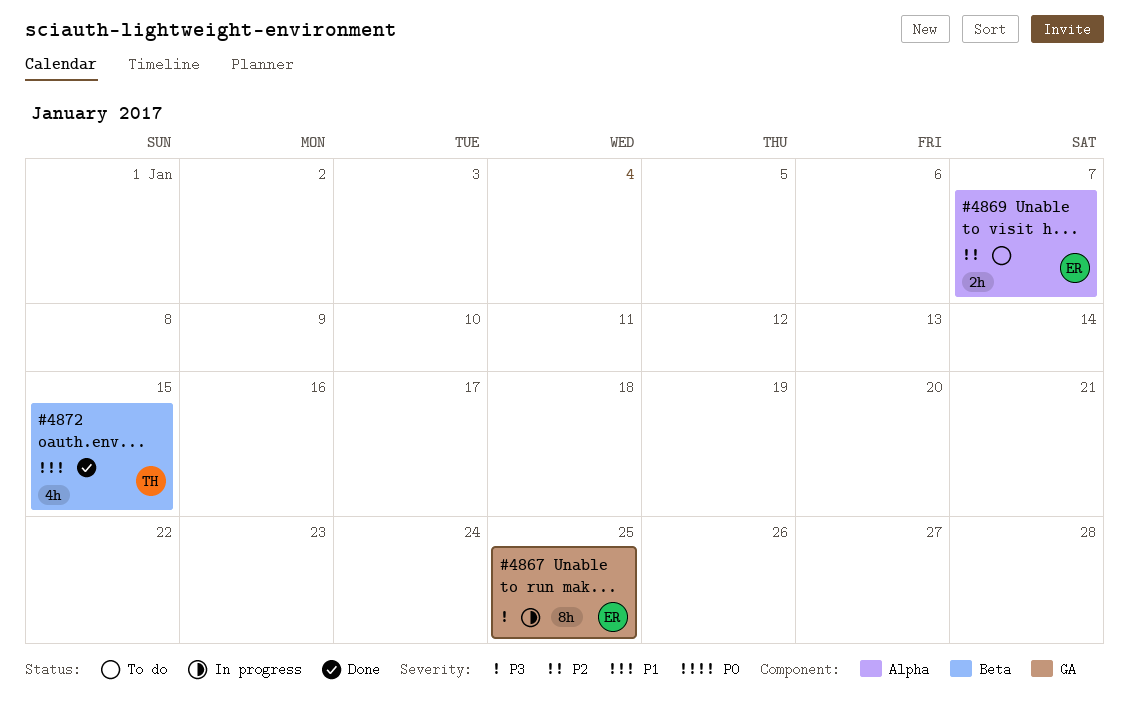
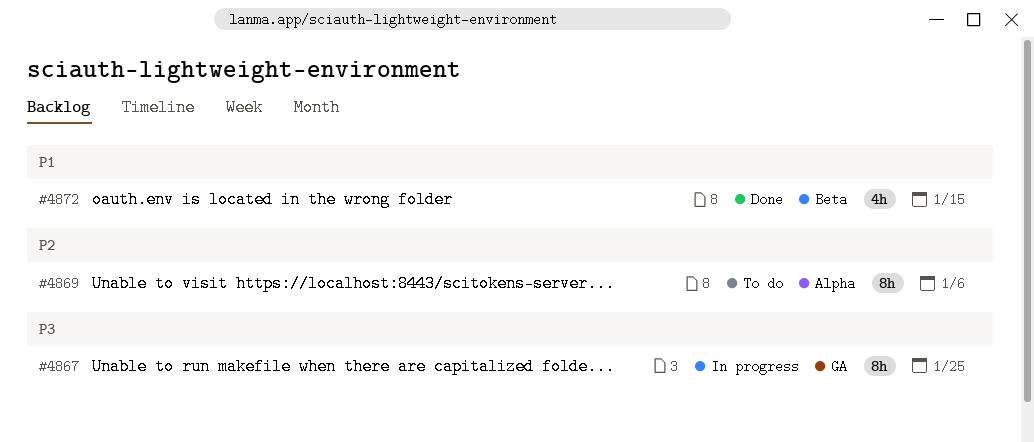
#4869, estimate: 2h -> 8h
#4869, due: Jan 7 -> Jan 6

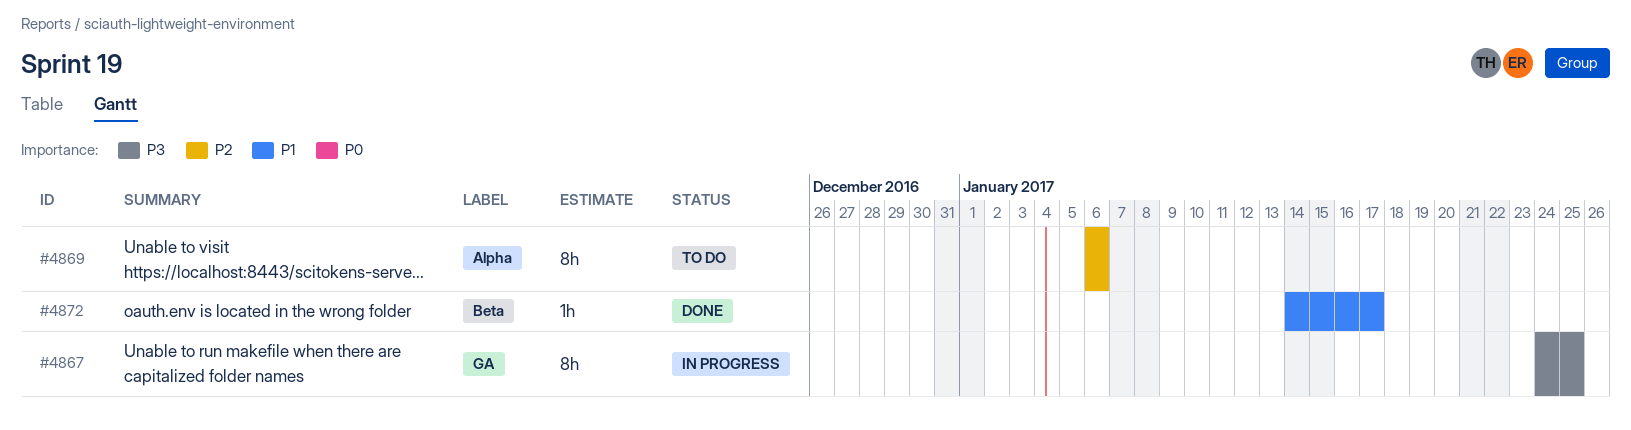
#4872, estimate: 4h -> 1h
#4872, due: Jan 15 -> Jan 17

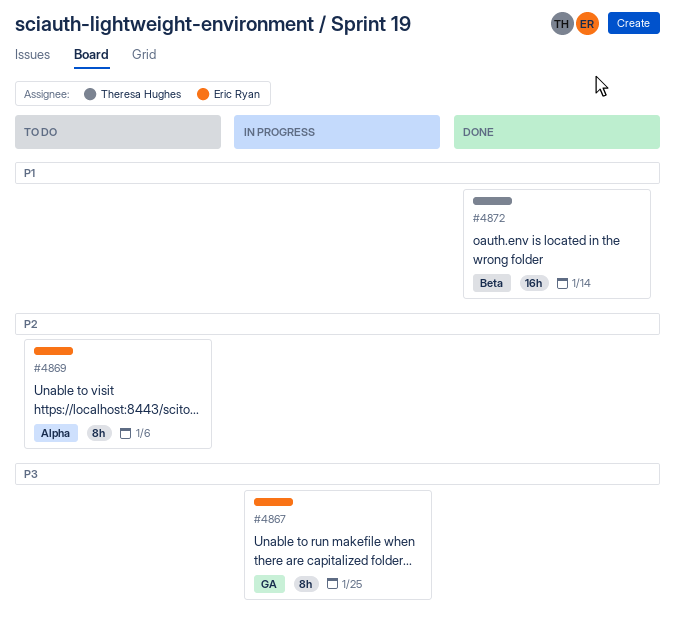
#4872, estimate: 1h -> 16h
#4872, due: Jan 17 -> Jan 14

